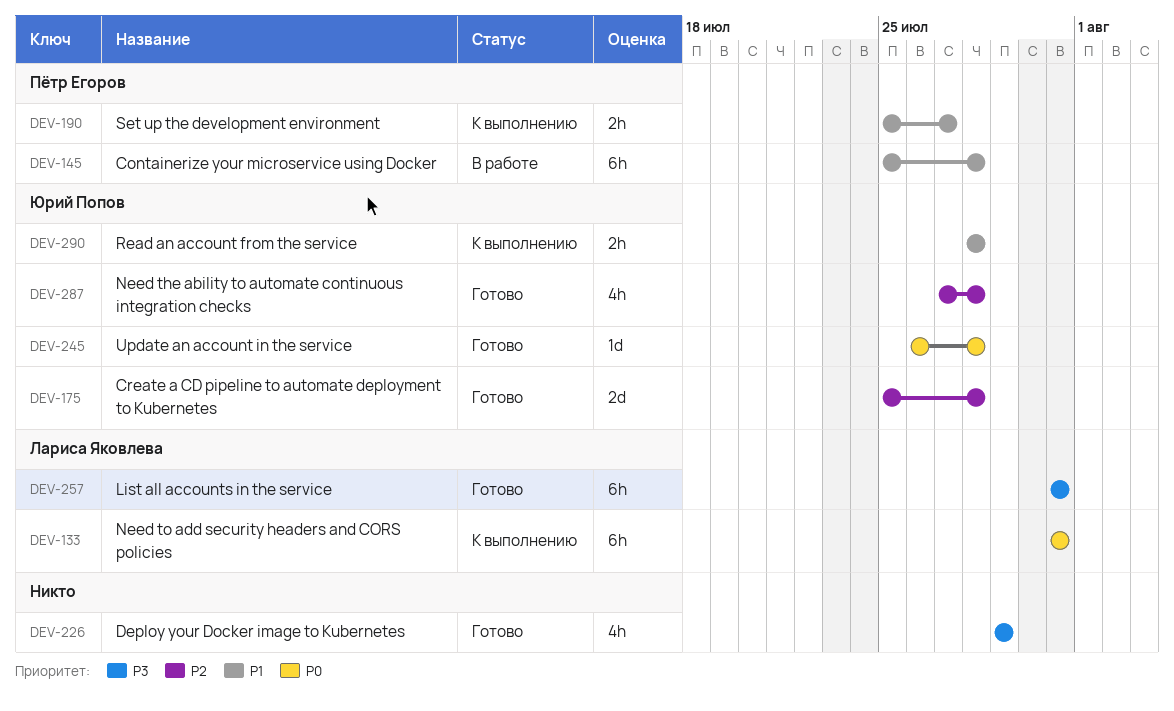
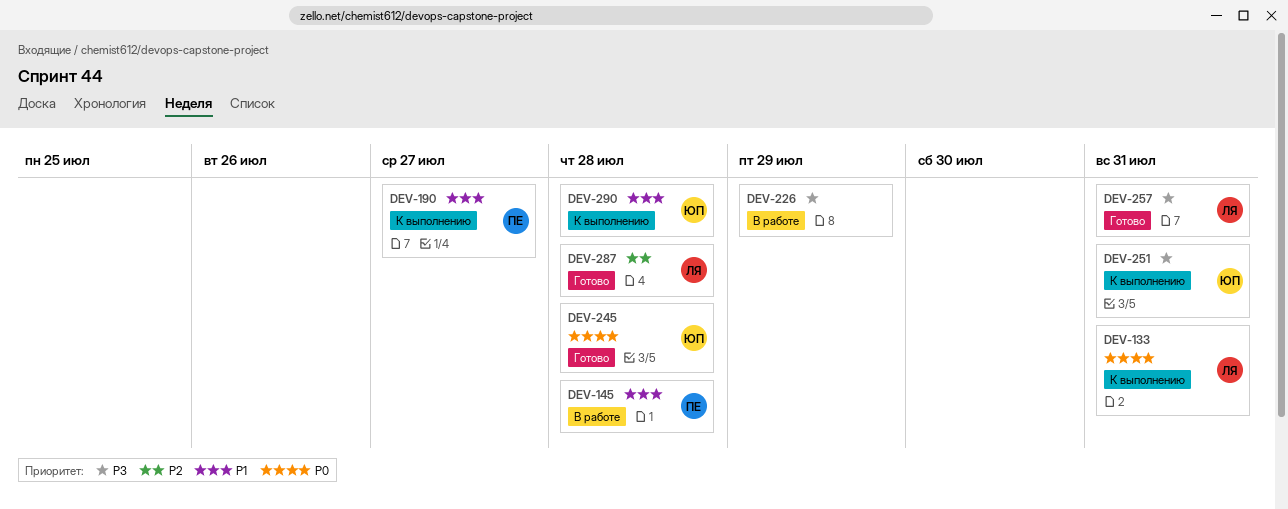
DEV-175: present -> none
DEV-226, status: Готово -> В работе
DEV-251: none -> present
DEV-287, owner: Юрий Попов -> Лариса Яковлева

